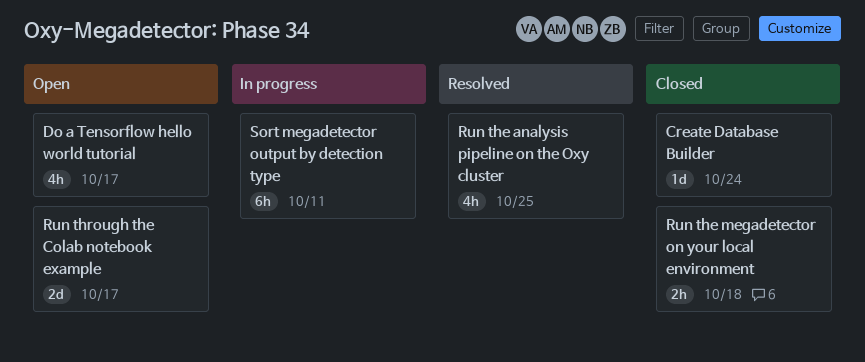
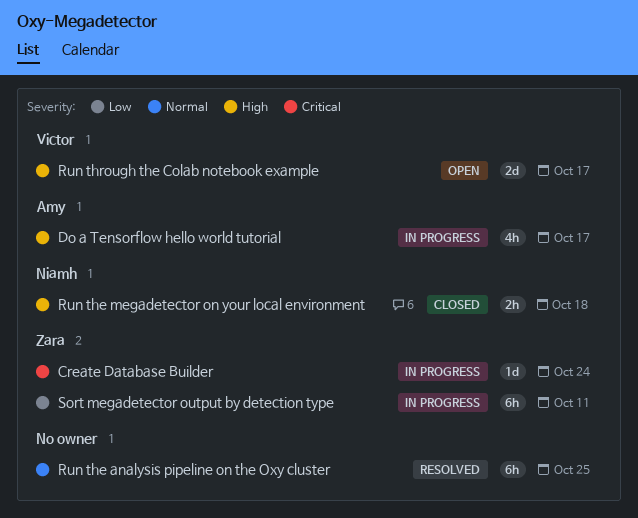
Create Database Builder, status: Closed -> In progress
Do a Tensorflow hello world tutorial, status: Open -> In progress
Run the analysis pipeline on the Oxy cluster, estimate: 4h -> 6h

